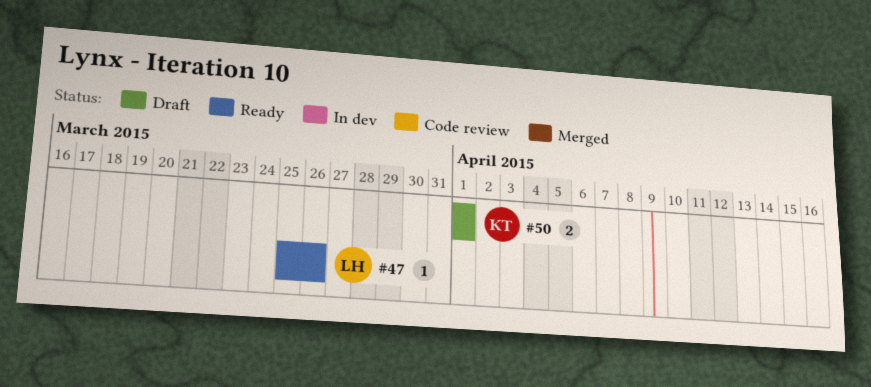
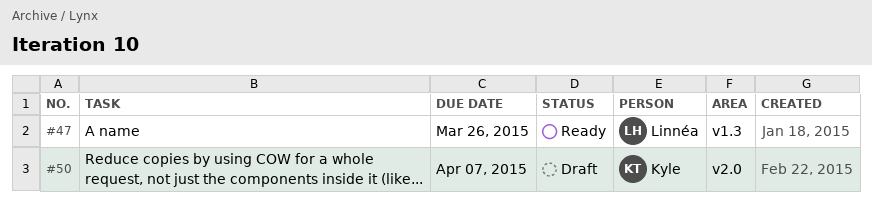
#50, due: Apr 1 -> Apr 7

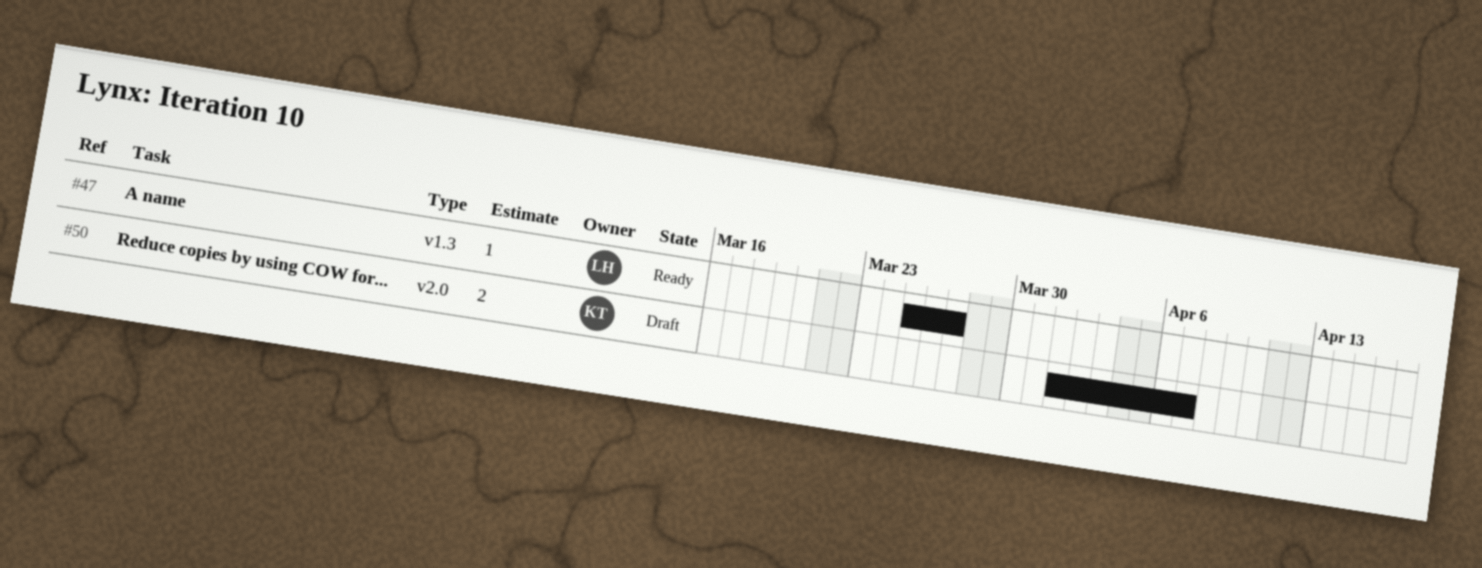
#47, due: Mar 26 -> Mar 27

